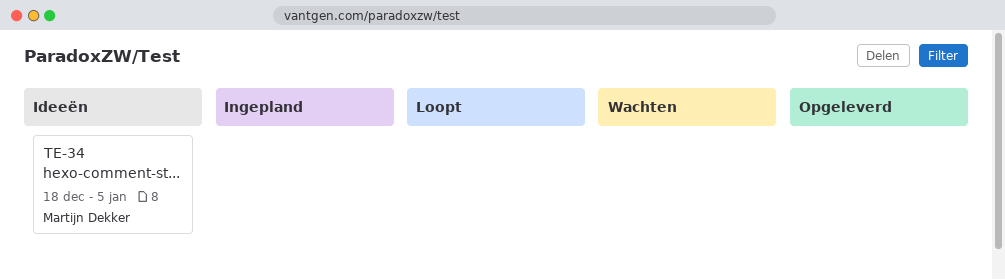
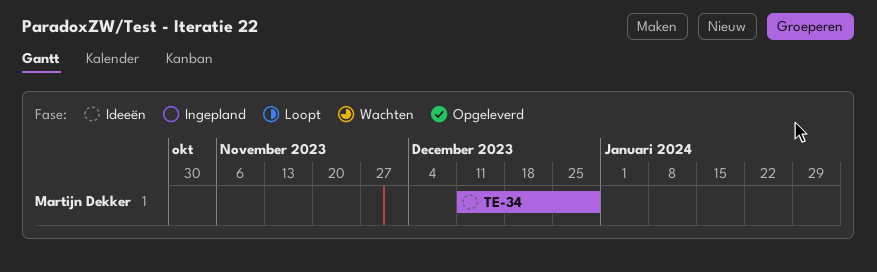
TE-34, start: Dec 18 -> Dec 11
TE-34, due: Jan 5 -> Dec 29

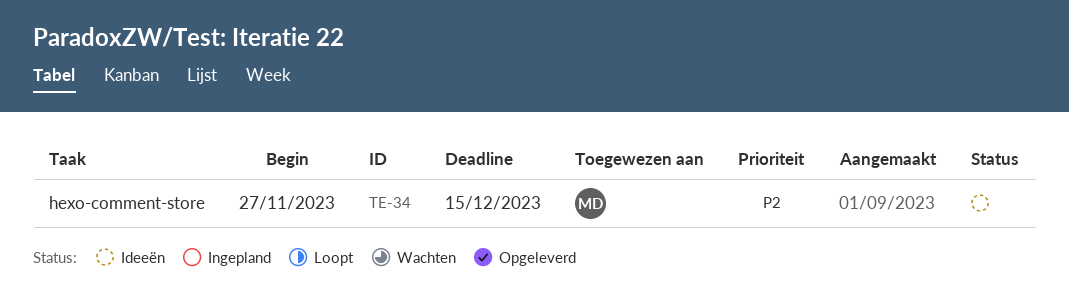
TE-34, start: Dec 11 -> Nov 27
TE-34, due: Dec 29 -> Dec 15

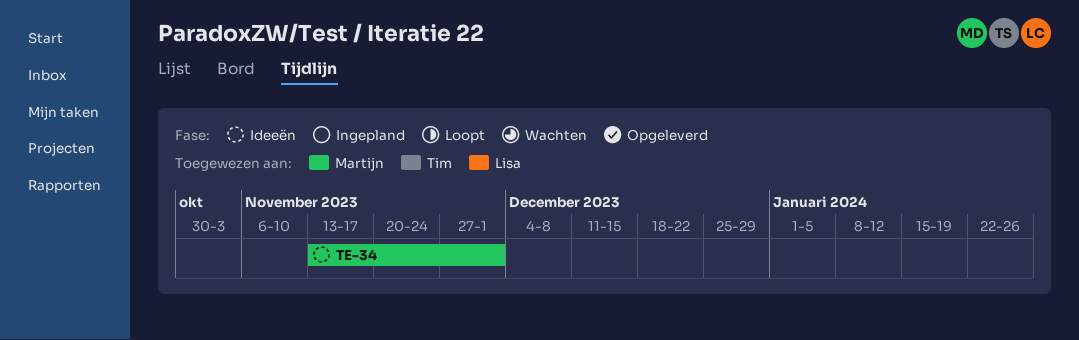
TE-34, start: Nov 27 -> Nov 13
TE-34, due: Dec 15 -> Dec 1

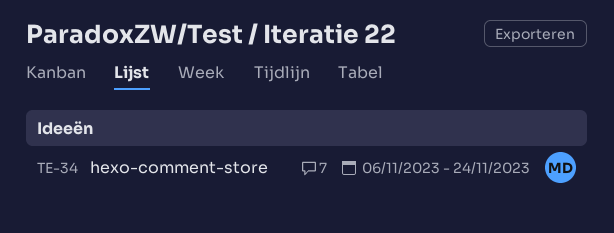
TE-34, start: Nov 13 -> Nov 6
TE-34, due: Dec 1 -> Nov 24

